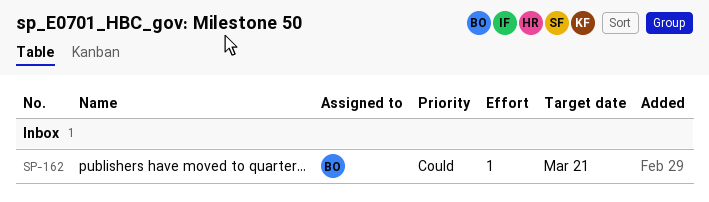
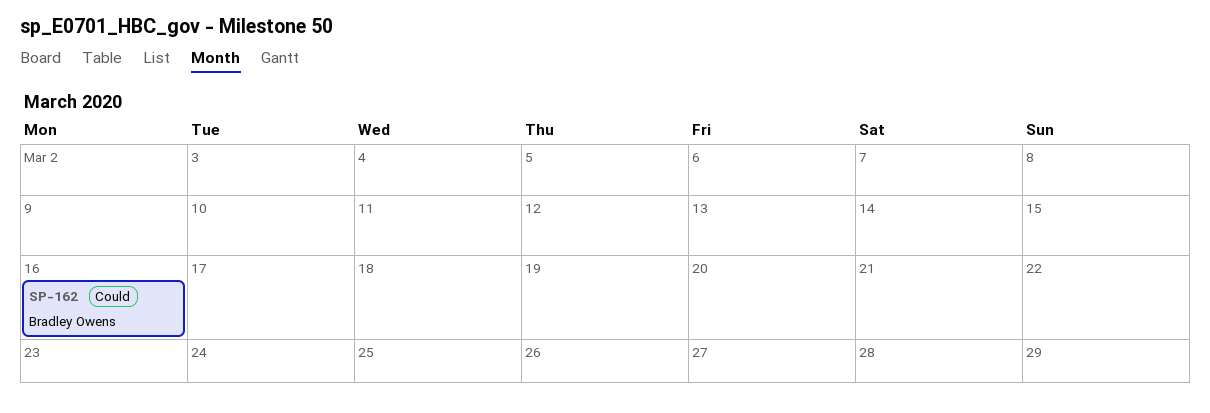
SP-162, due: Mar 21 -> Mar 16

